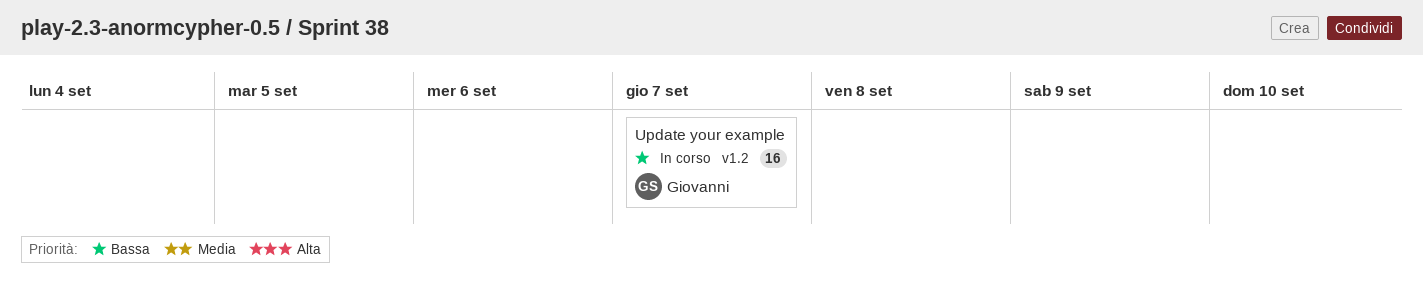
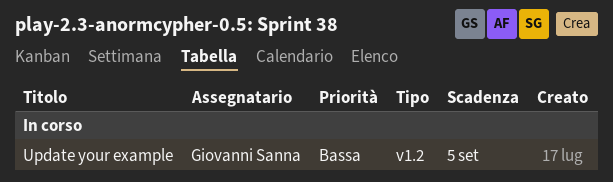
Update your example, due: Sep 7 -> Sep 5

